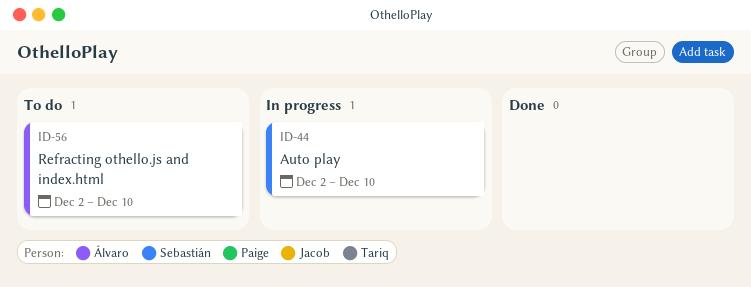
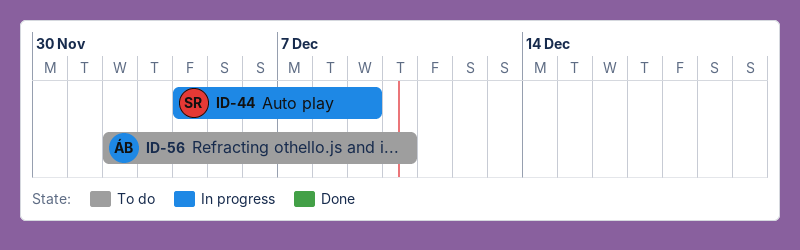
ID-44, start: Dec 2 -> Dec 4
ID-44, due: Dec 10 -> Dec 9

